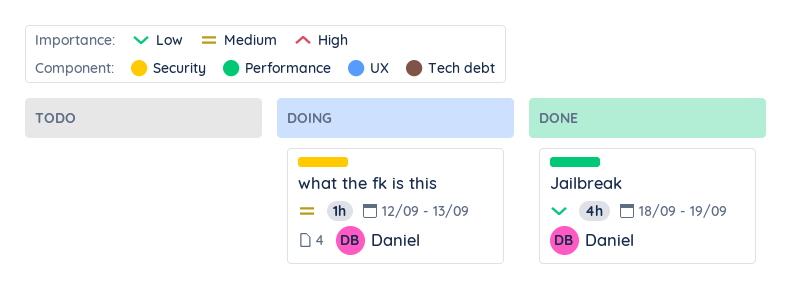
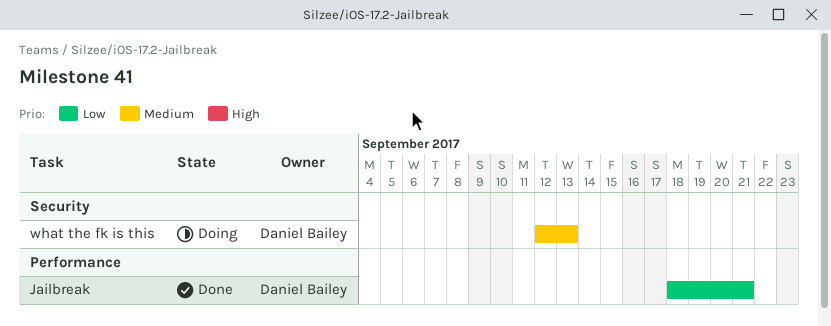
Jailbreak, due: Sep 19 -> Sep 21

